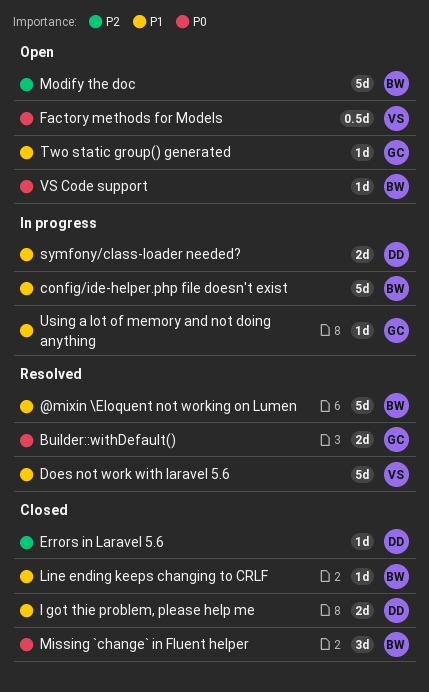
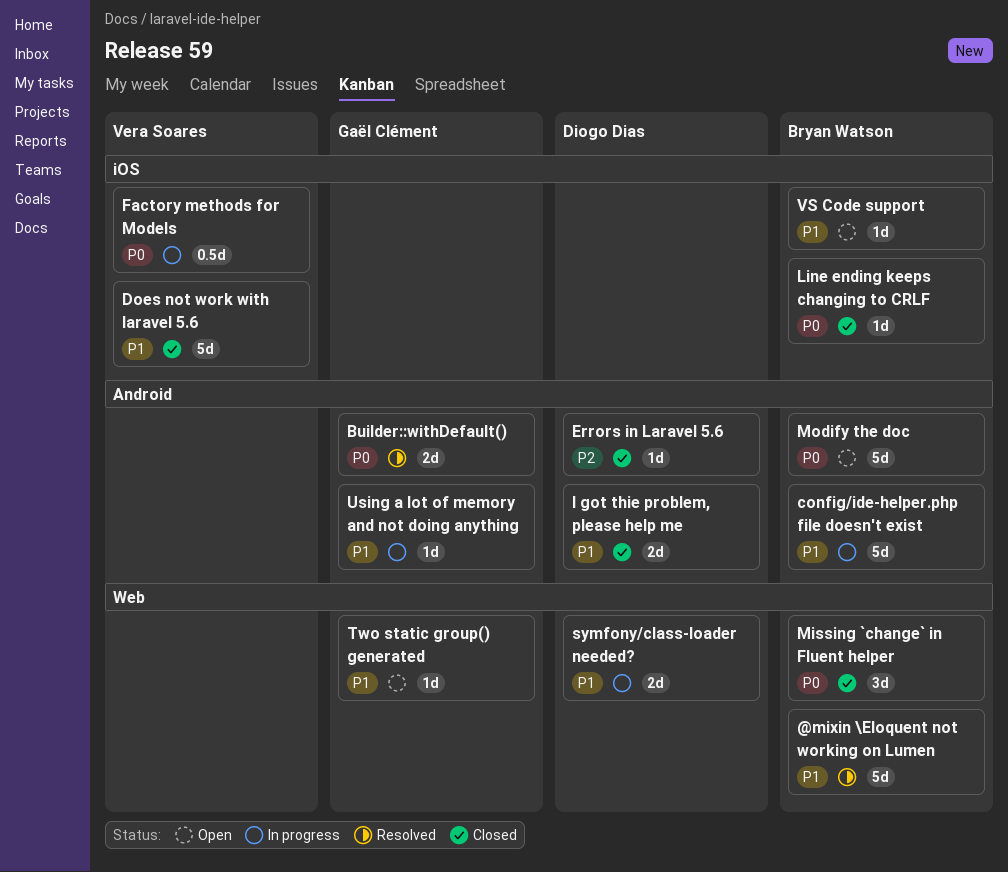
Does not work with laravel 5.6, status: Resolved -> Closed
Factory methods for Models, status: Open -> In progress
Line ending keeps changing to CRLF, priority: P1 -> P0
Modify the doc, priority: P2 -> P0
VS Code support, priority: P0 -> P1

